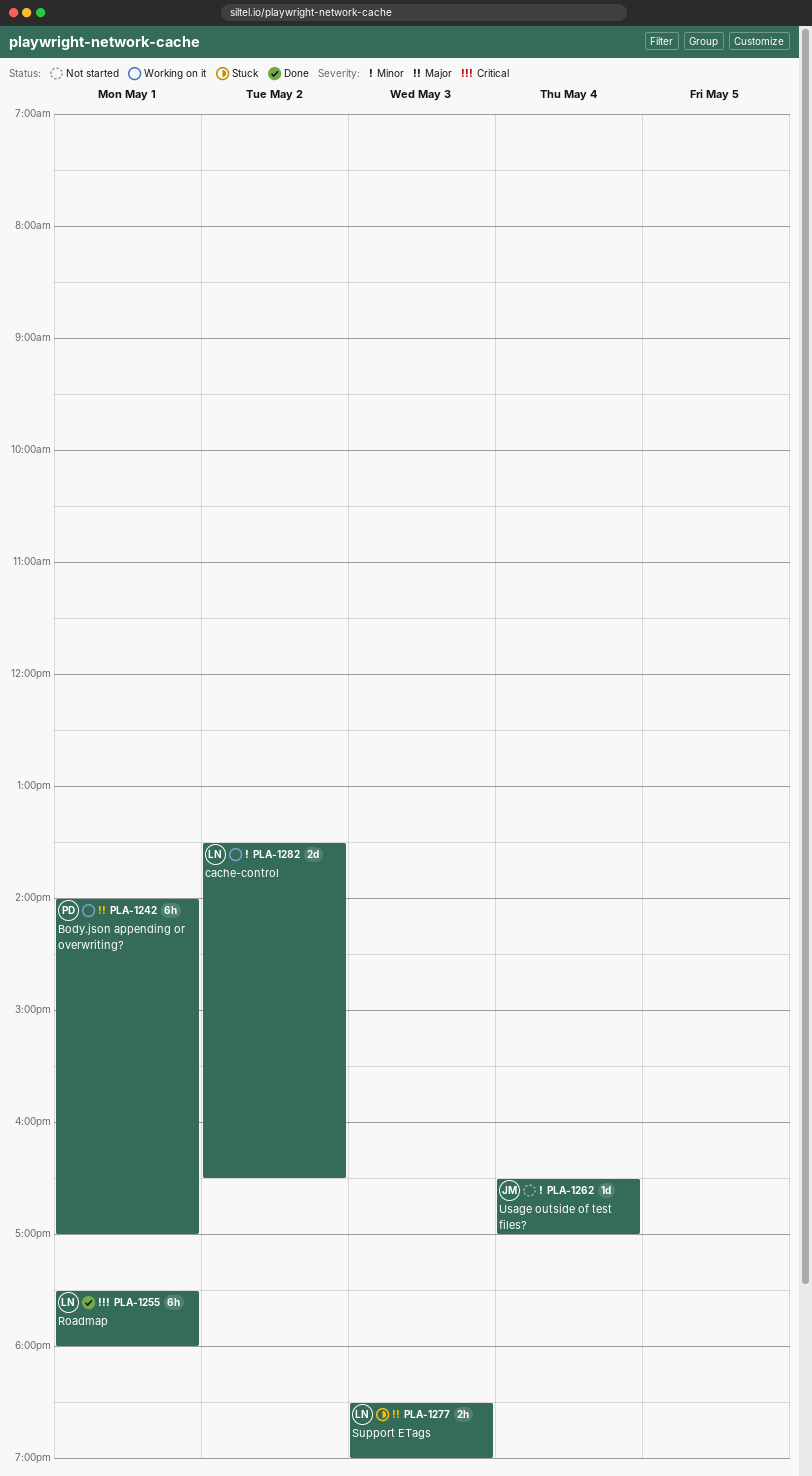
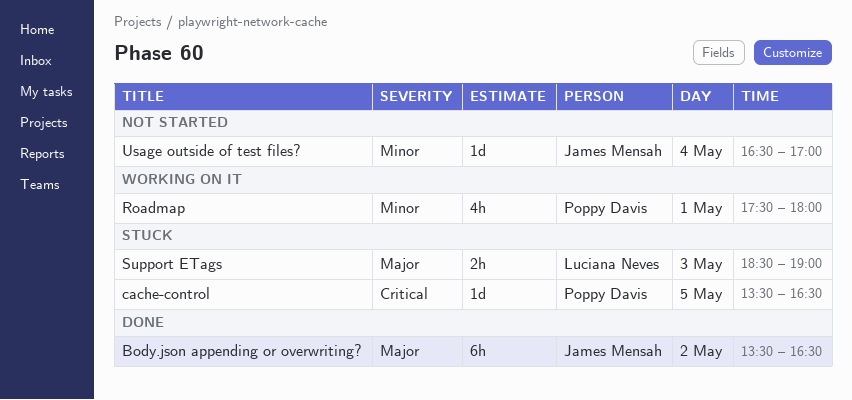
Body.json appending or overwriting?, status: Working on it -> Done
Body.json appending or overwriting?, owner: Poppy Davis -> James Mensah
Body.json appending or overwriting?, day: May 1 -> May 2
Body.json appending or overwriting?, begins: 14:00 -> 13:30
Body.json appending or overwriting?, ends: 17:00 -> 16:30
cache-control, status: Working on it -> Stuck
cache-control, owner: Luciana Neves -> Poppy Davis
cache-control, priority: Minor -> Critical
cache-control, estimate: 2d -> 1d
cache-control, day: May 2 -> May 5
Roadmap, status: Done -> Working on it
Roadmap, owner: Luciana Neves -> Poppy Davis
Roadmap, priority: Critical -> Minor
Roadmap, estimate: 6h -> 4h

